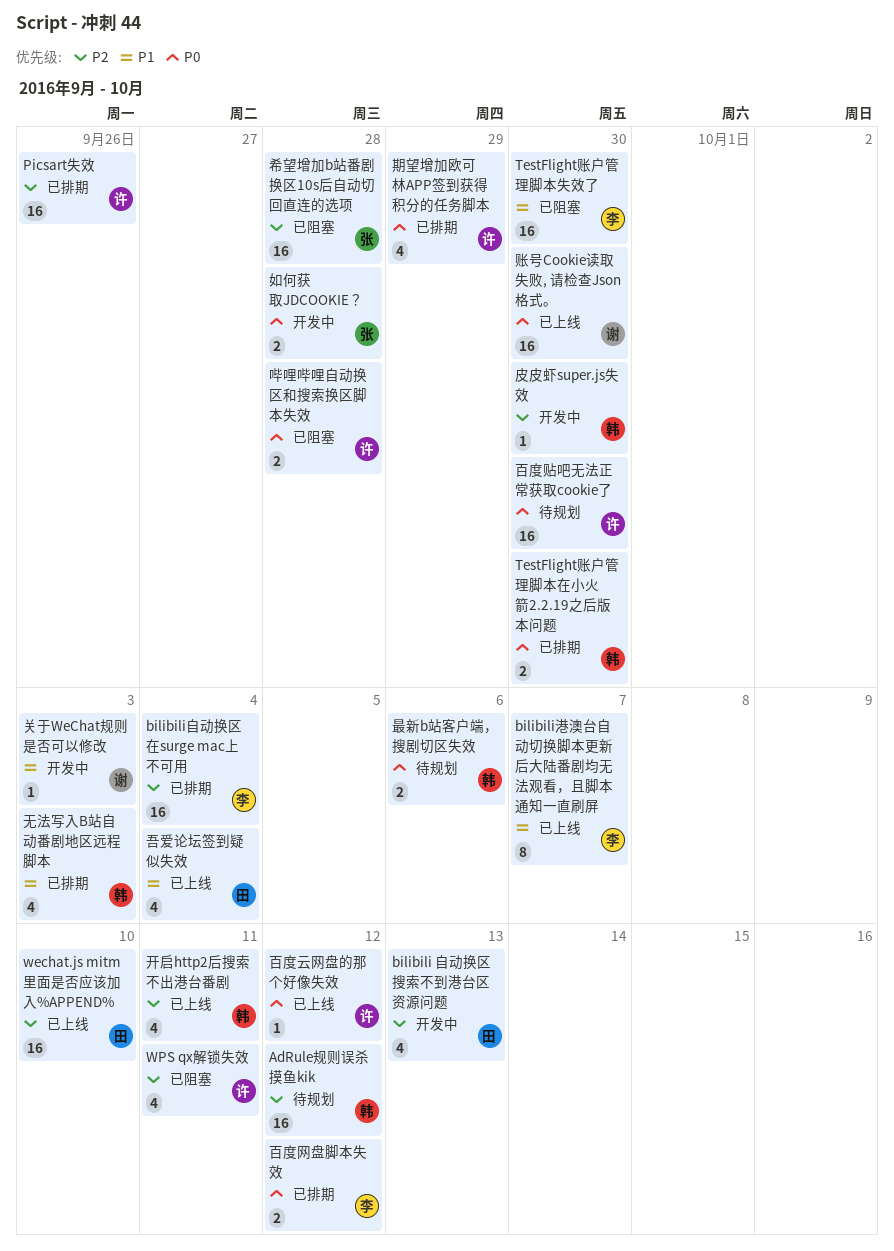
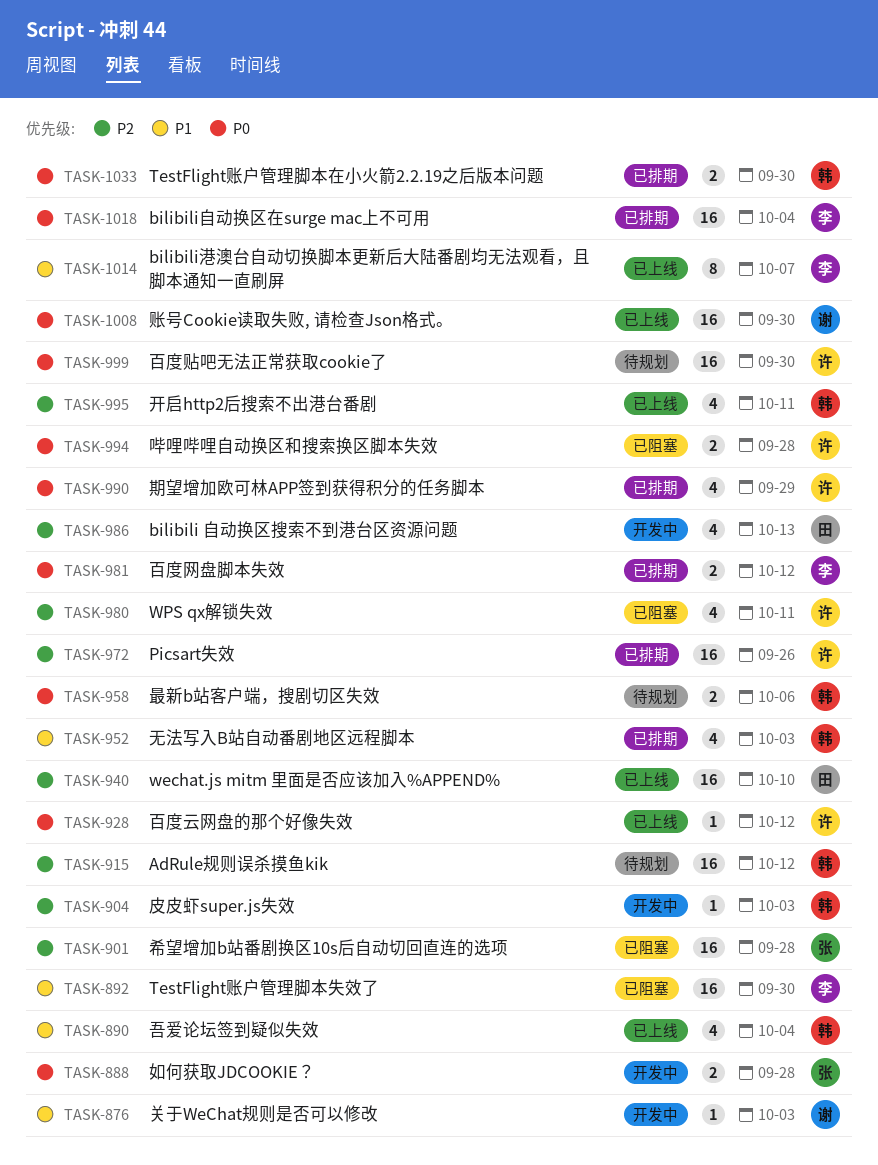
bilibili自动换区在surge mac上不可用, priority: P2 -> P0
吾爱论坛签到疑似失效, owner: 田 -> 韩
皮皮虾super.js失效, due: Sep 30 -> Oct 3

